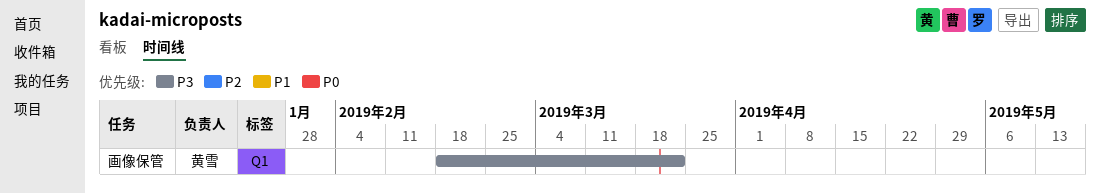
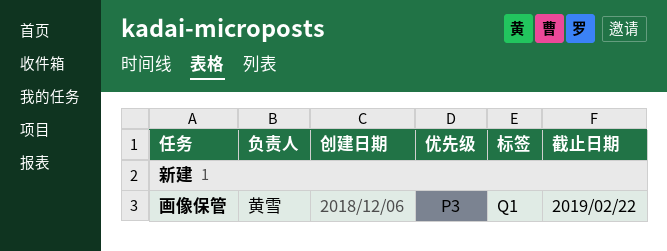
画像保管, due: Mar 22 -> Feb 22

